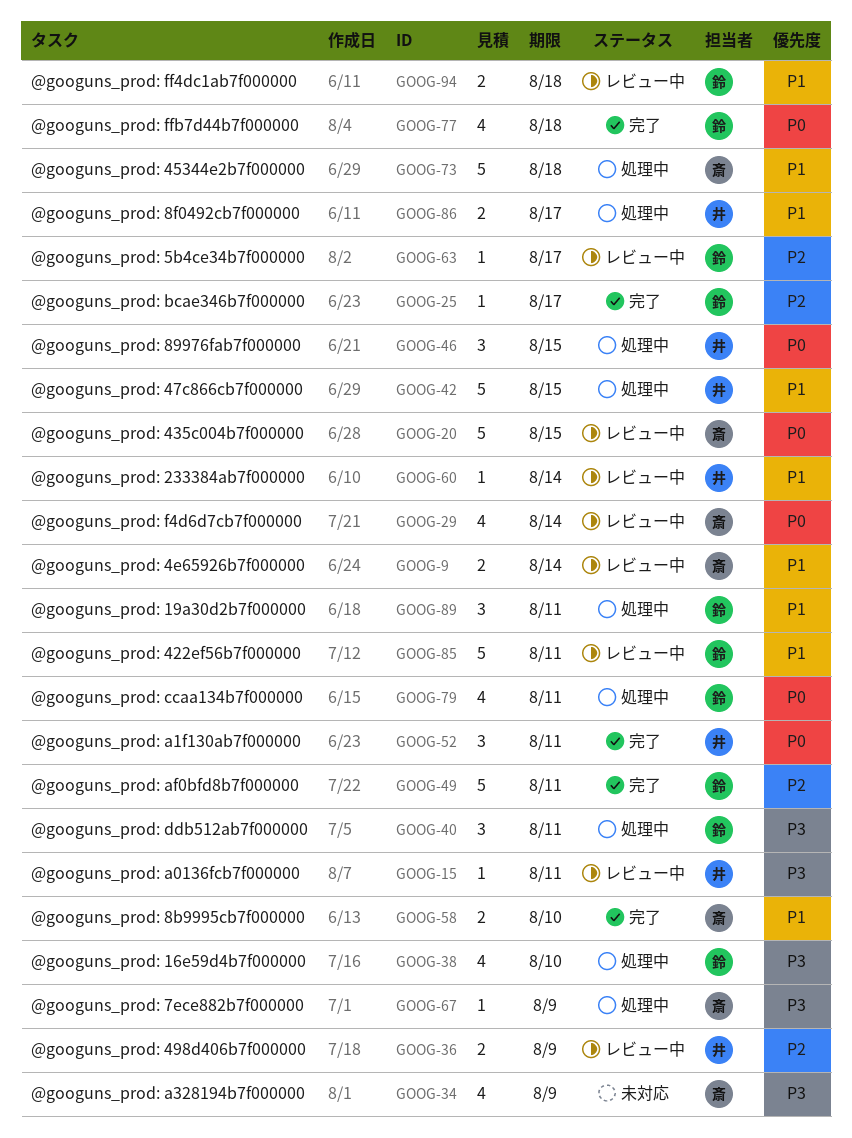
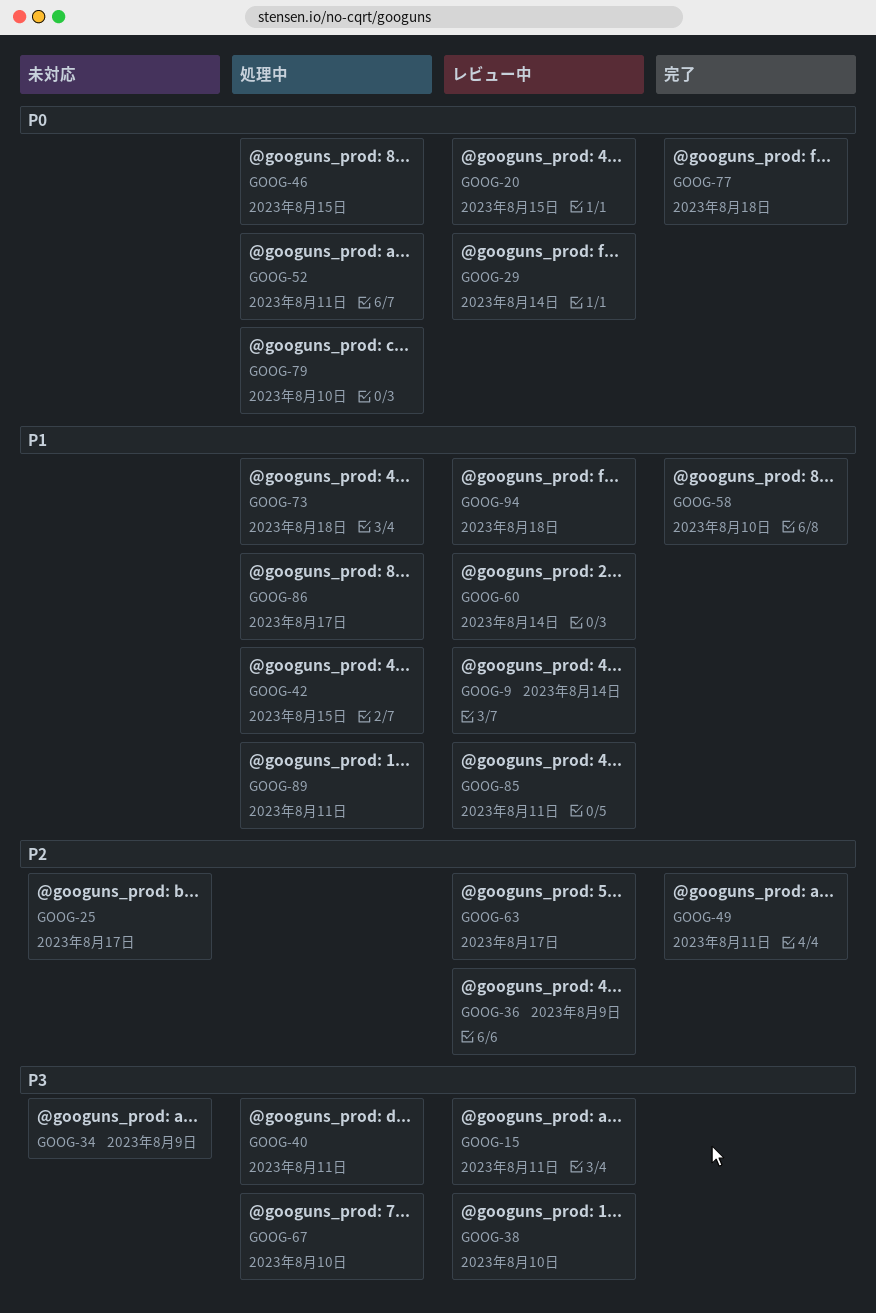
GOOG-25, status: 完了 -> 未対応
GOOG-38, status: 処理中 -> レビュー中
GOOG-52, status: 完了 -> 処理中
GOOG-67, due: Aug 9 -> Aug 10
GOOG-79, due: Aug 11 -> Aug 10

